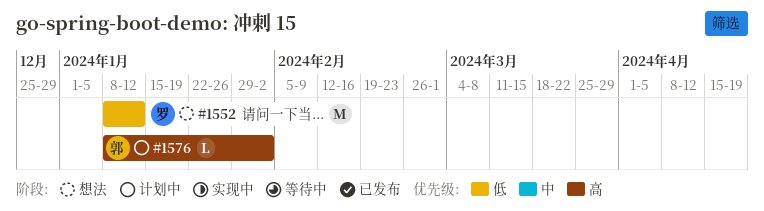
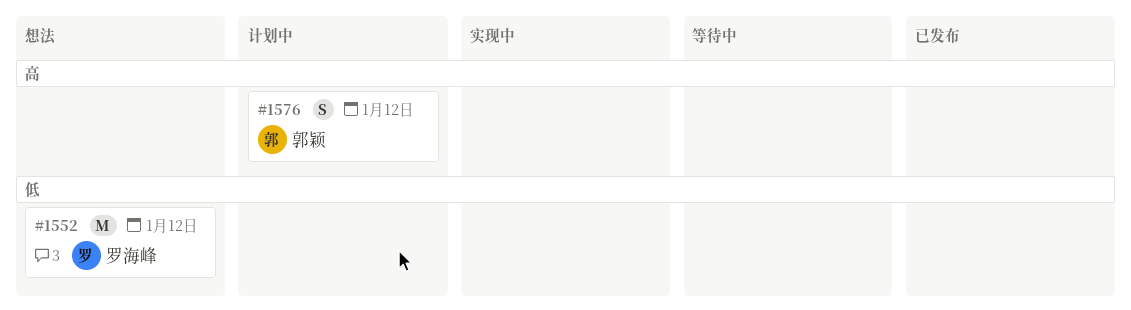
#1576, estimate: L -> S
#1576, due: Feb 2 -> Jan 12

